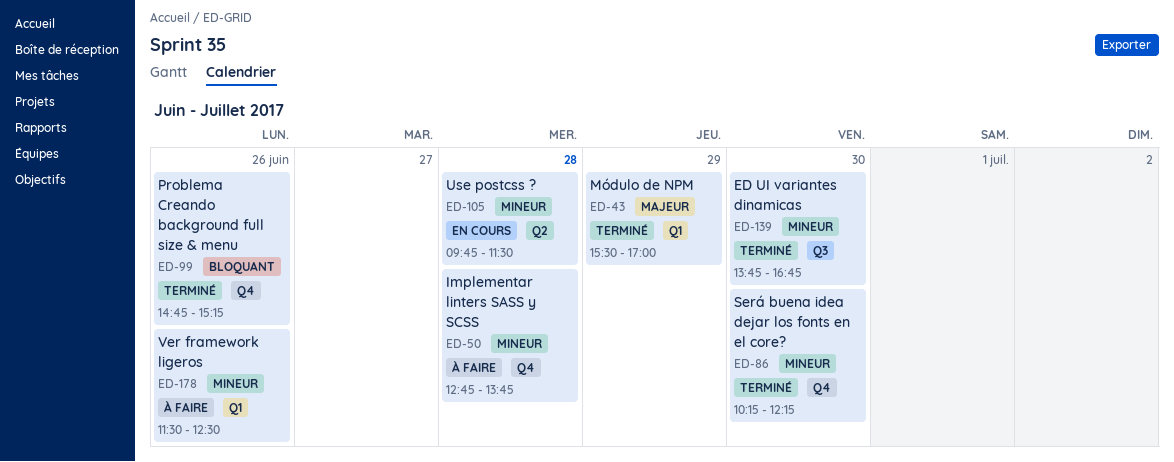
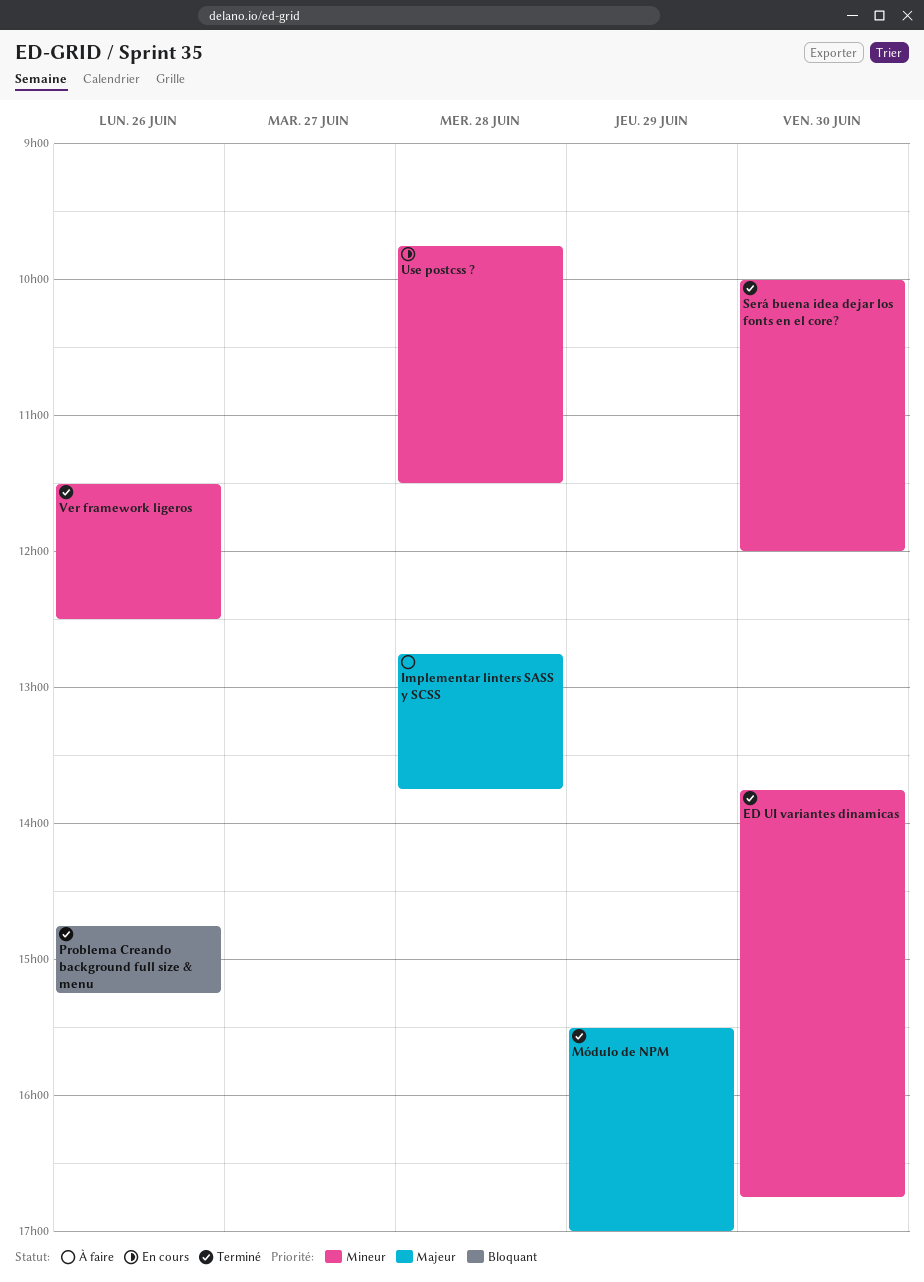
Implementar linters SASS y SCSS, priority: Mineur -> Majeur
Será buena idea dejar los fonts en el core?, begins: 10:15 -> 10:00
Será buena idea dejar los fonts en el core?, ends: 12:15 -> 12:00
Ver framework ligeros, status: À faire -> Terminé

